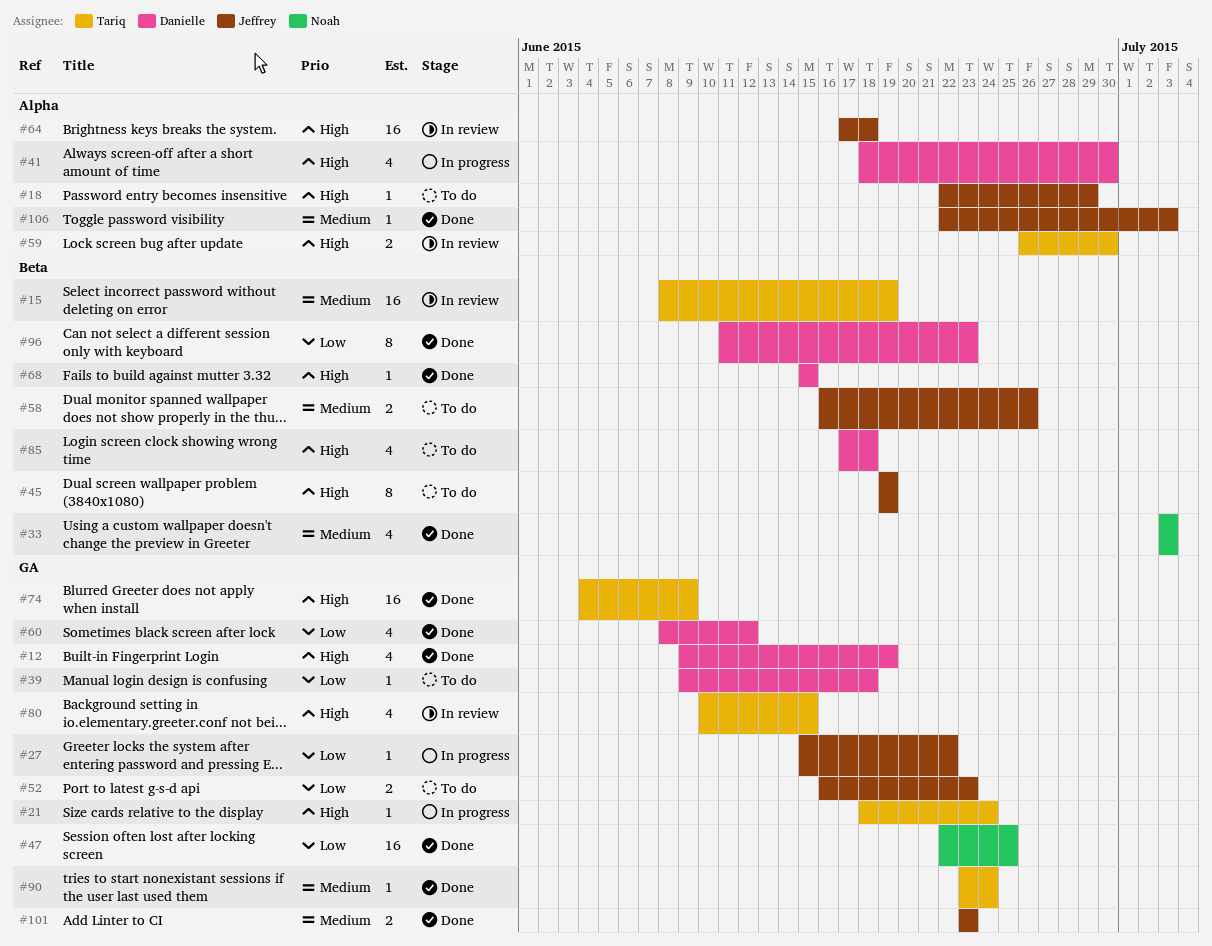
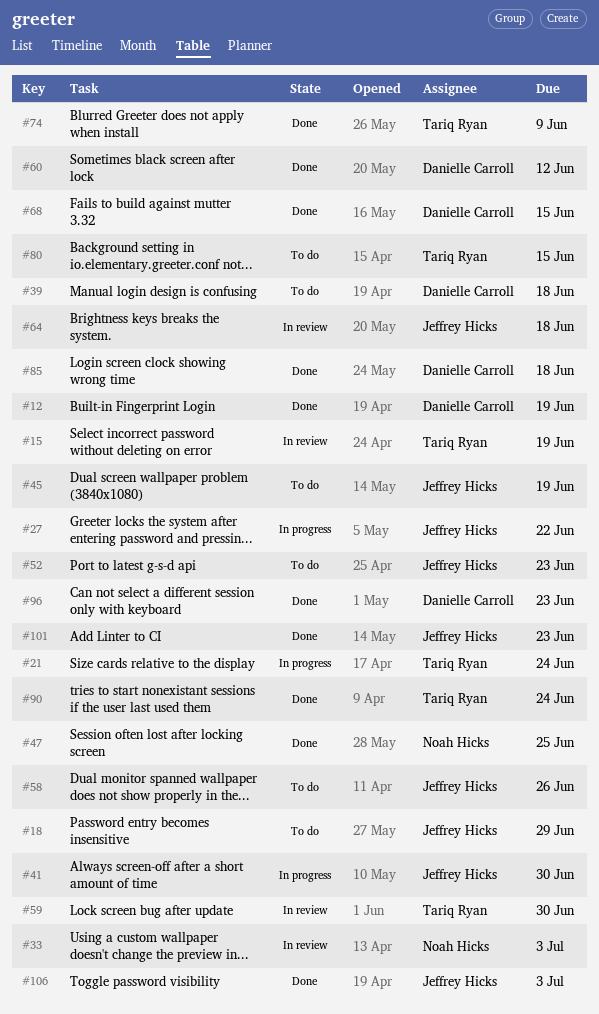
#33, status: Done -> In review
#41, owner: Danielle Carroll -> Jeffrey Hicks
#80, status: In review -> To do
#85, status: To do -> Done

